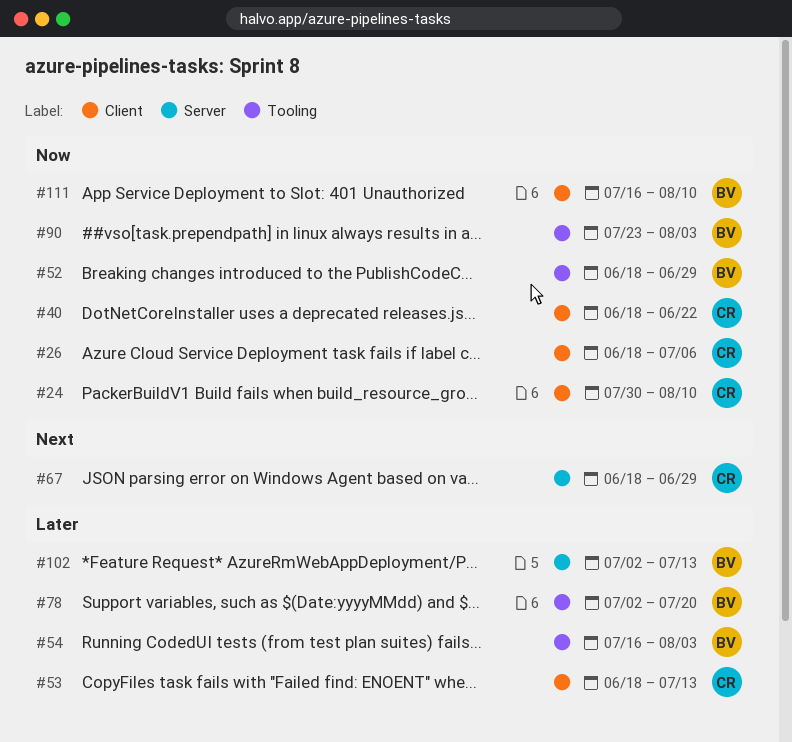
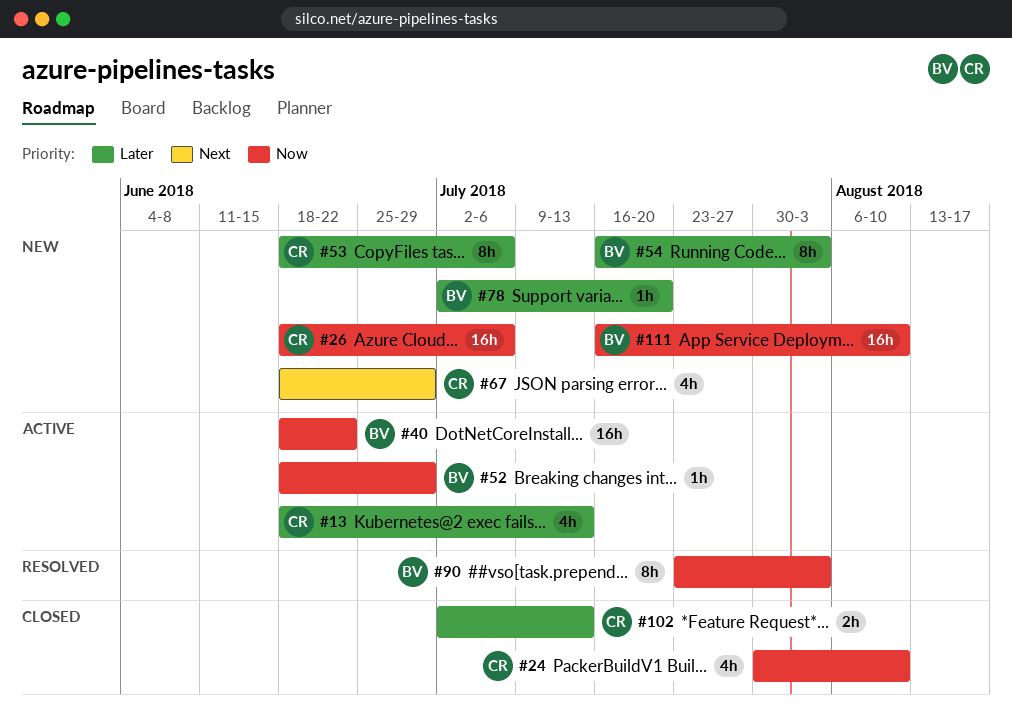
#13: none -> present
#40, owner: CR -> BV
#53, due: Jul 13 -> Jul 6
#102, owner: BV -> CR

